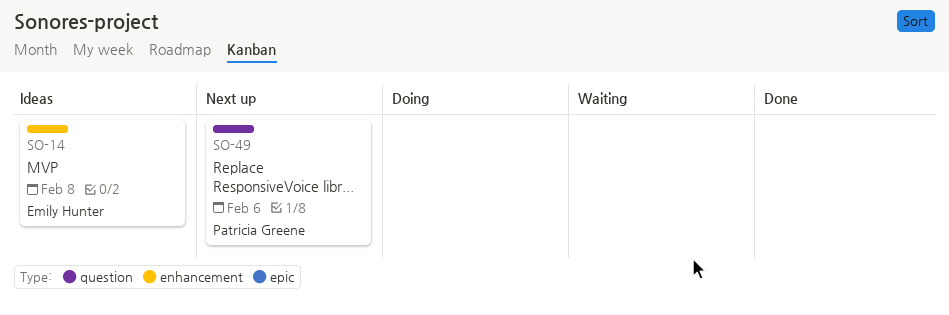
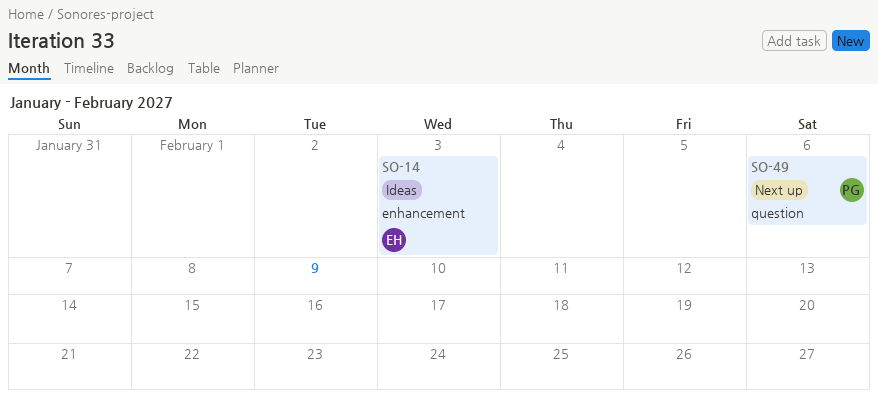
SO-14, due: Feb 8 -> Feb 3

